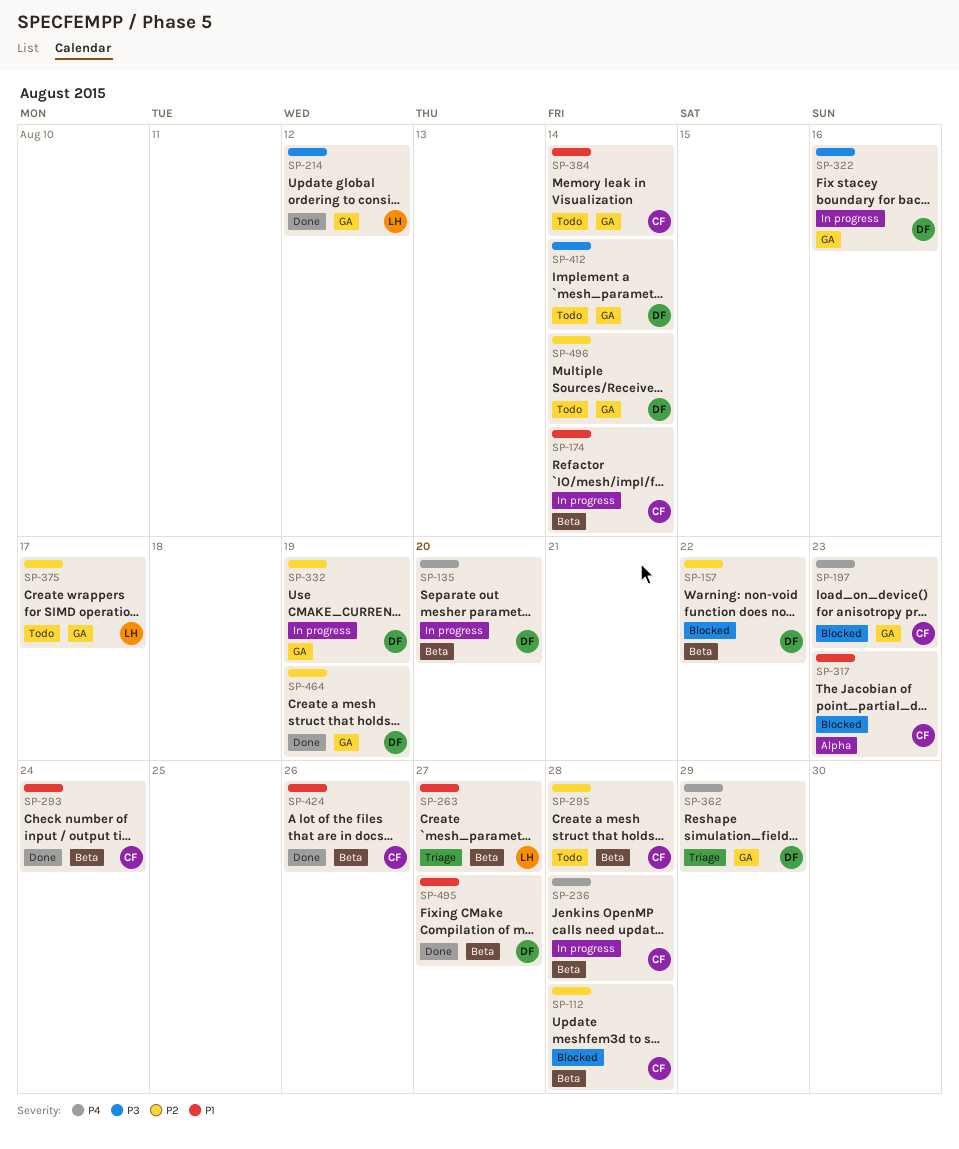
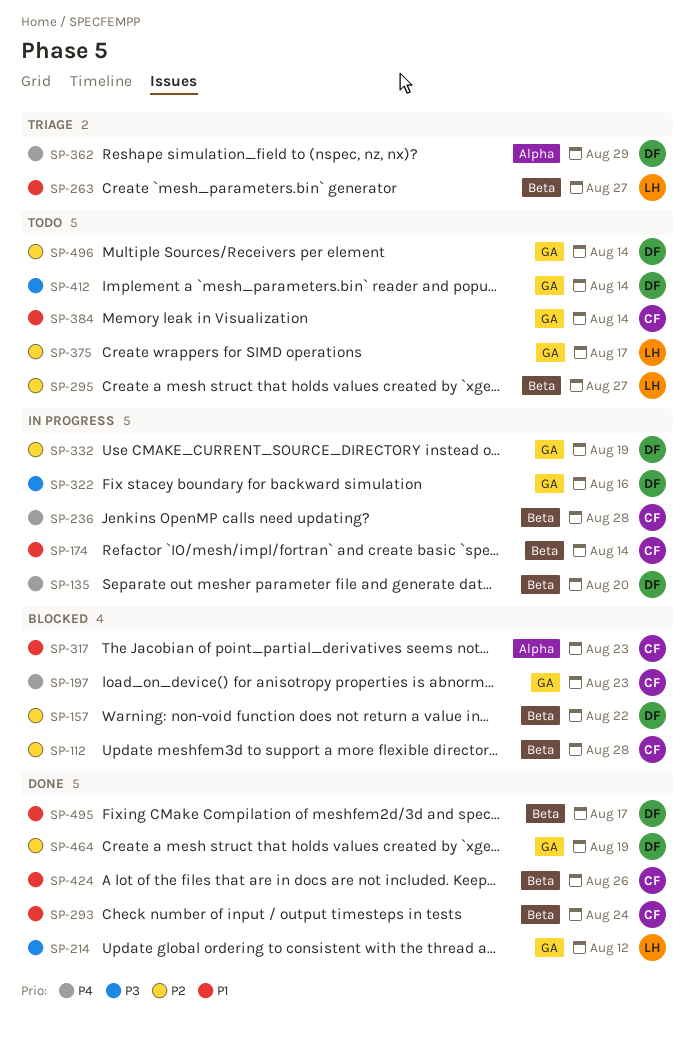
SP-295, owner: CF -> LH
SP-295, due: Aug 28 -> Aug 27
SP-362, label: GA -> Alpha
SP-495, due: Aug 27 -> Aug 17

